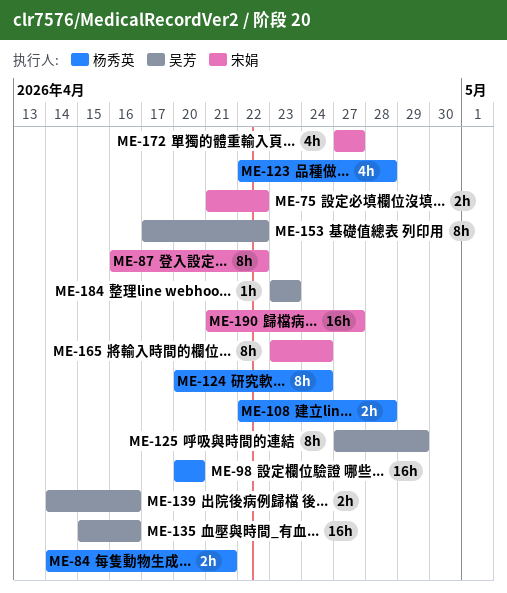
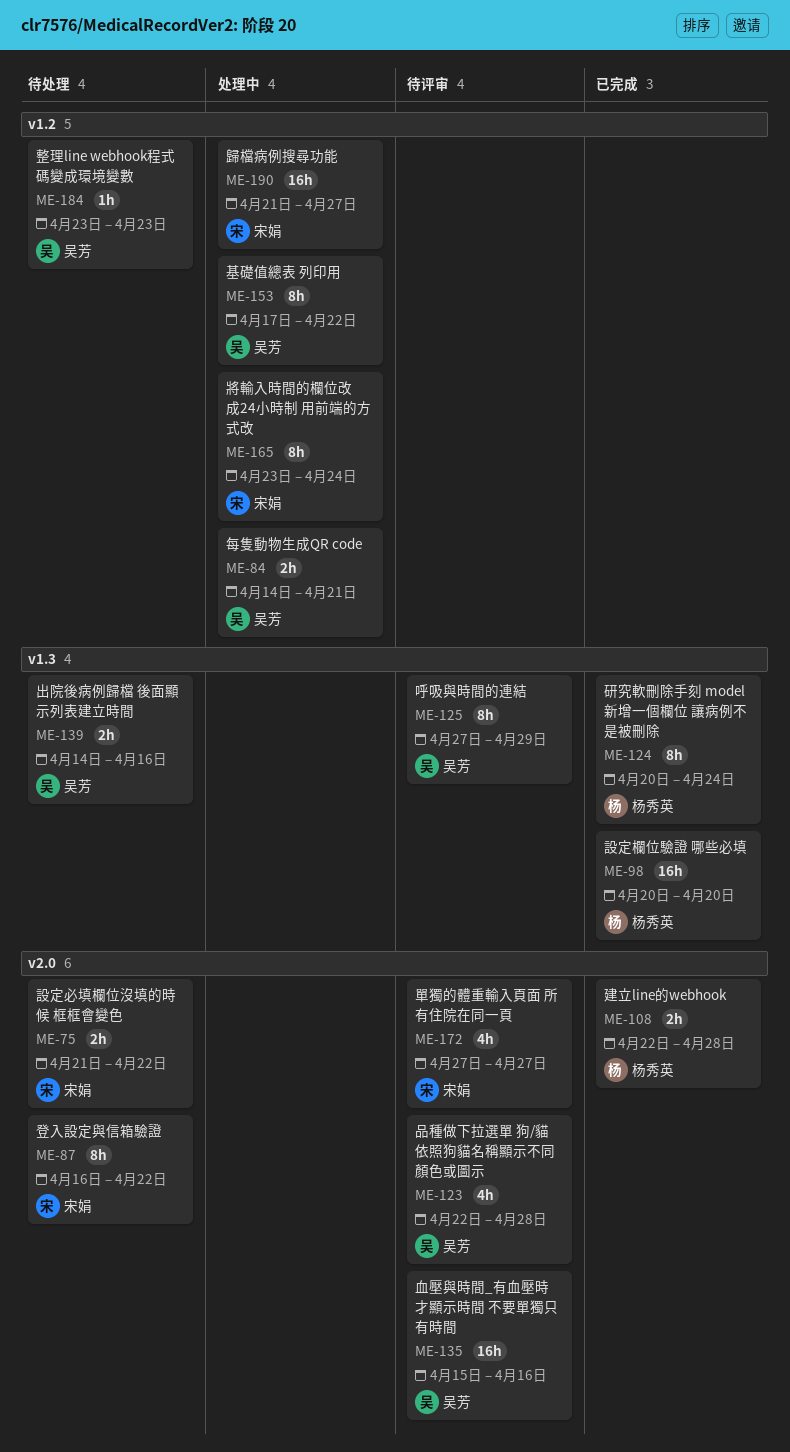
ME-84, owner: 杨秀英 -> 吴芳
ME-123, owner: 杨秀英 -> 吴芳

